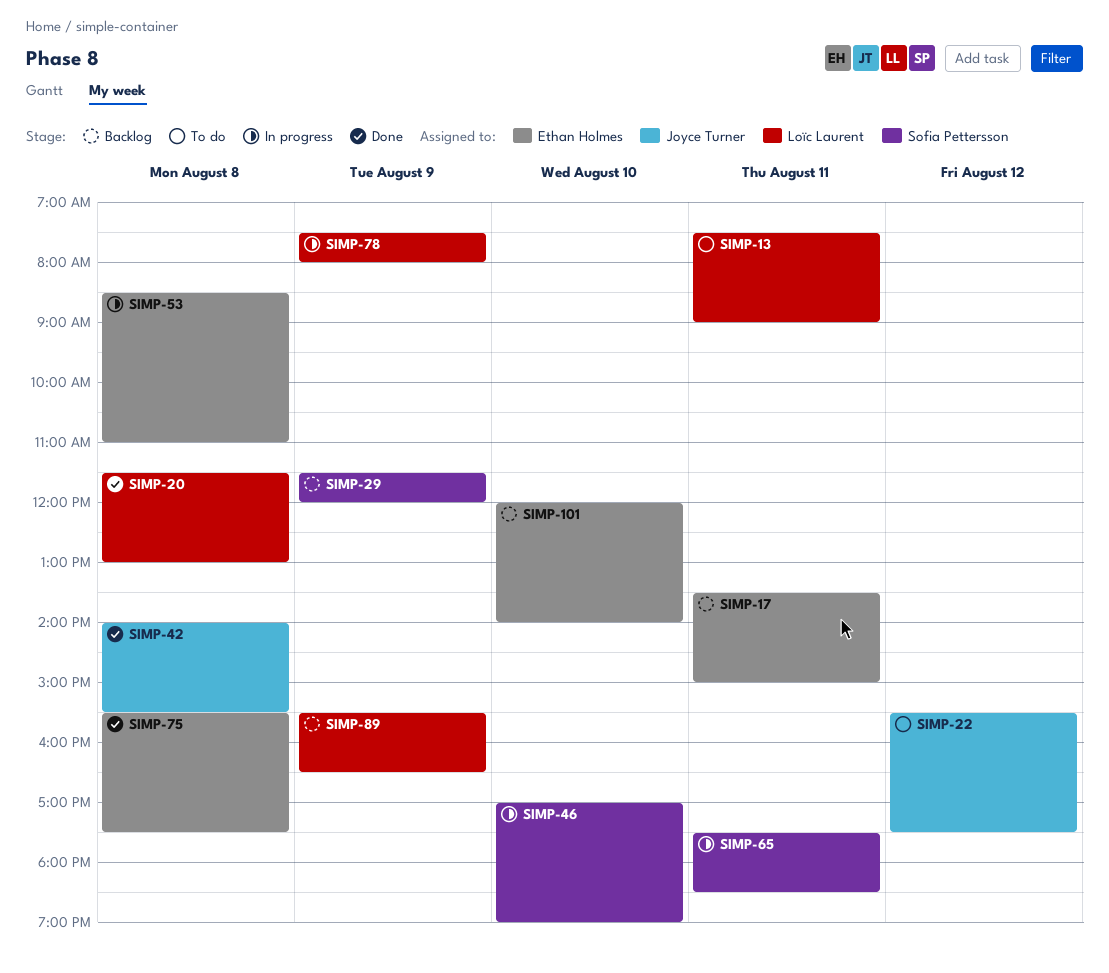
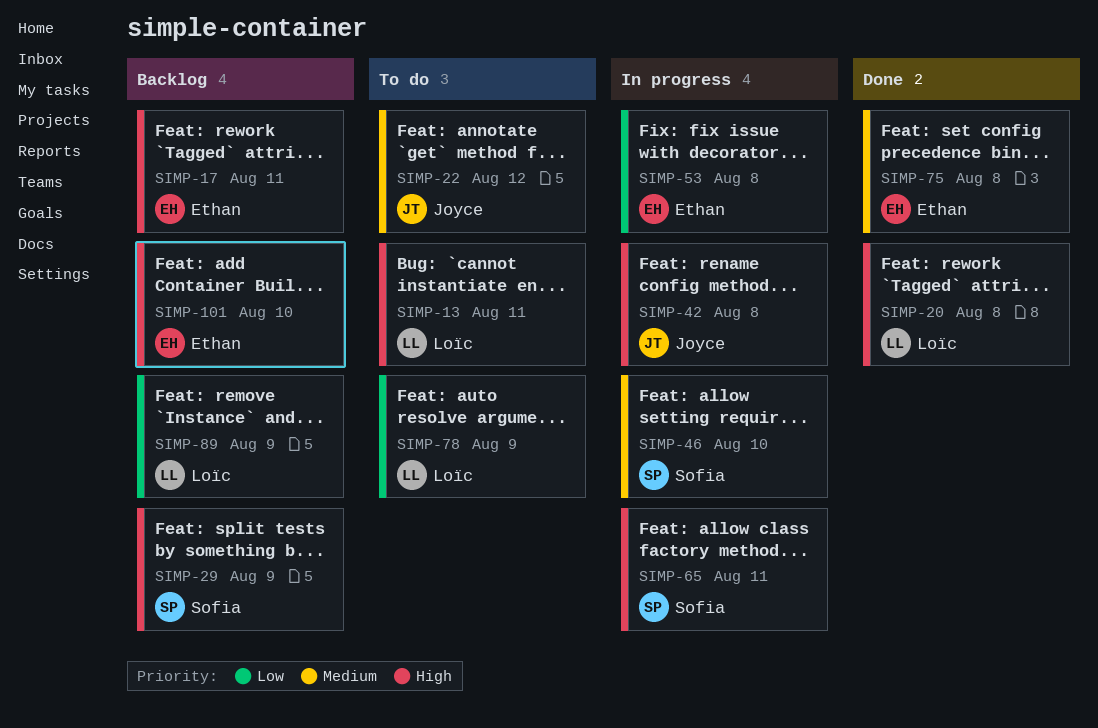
SIMP-42, status: Done -> In progress
SIMP-78, status: In progress -> To do

